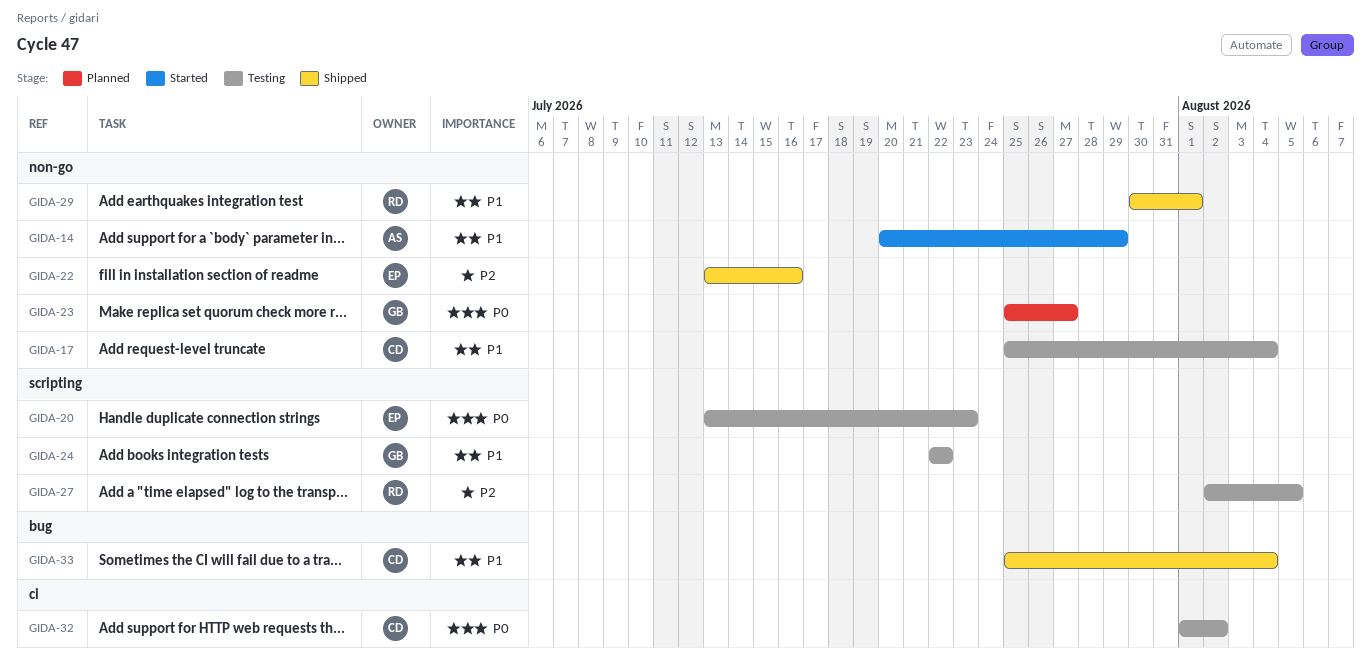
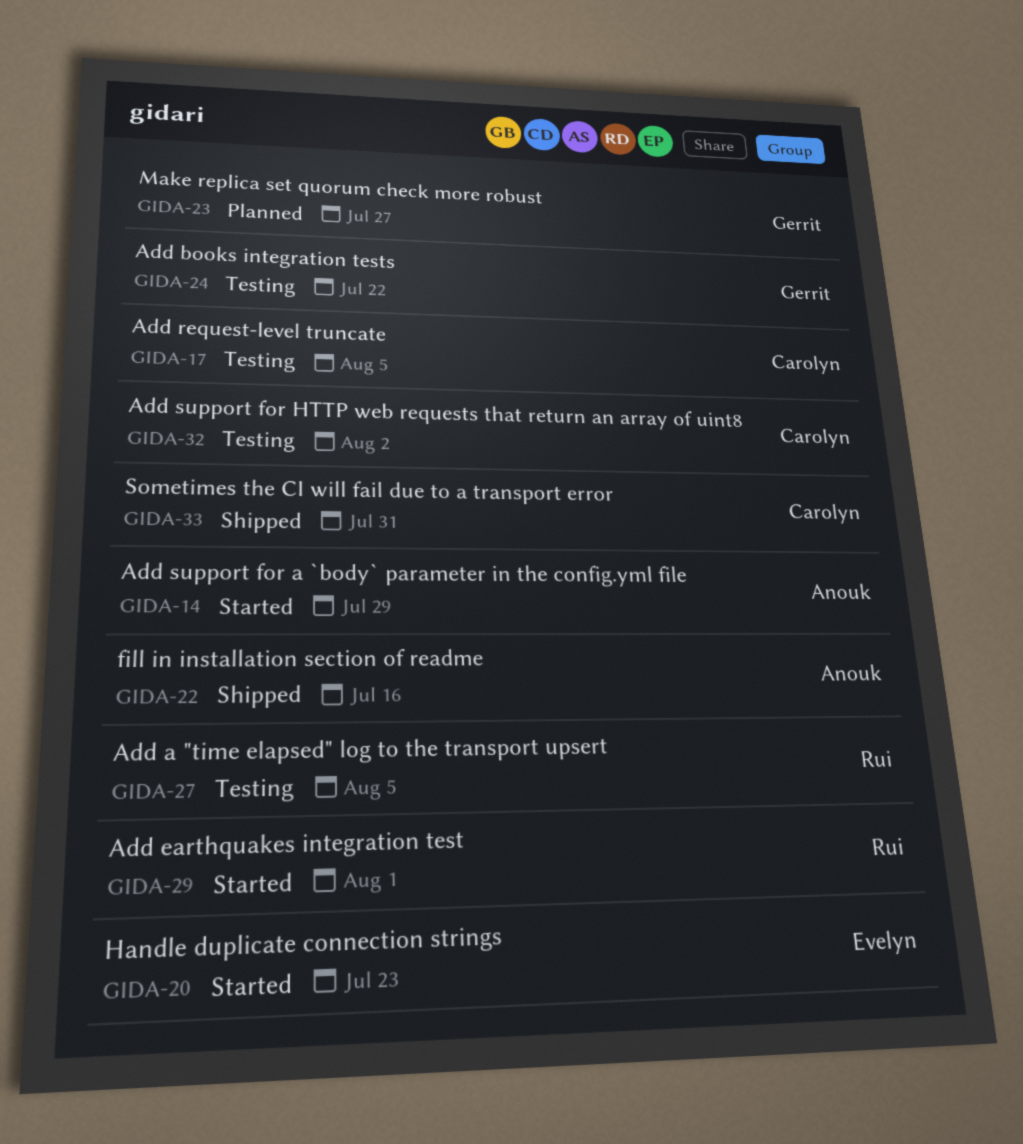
GIDA-17, due: Aug 4 -> Aug 5
GIDA-20, status: Testing -> Started
GIDA-22, owner: Evelyn -> Anouk
GIDA-29, status: Shipped -> Started
GIDA-33, due: Aug 4 -> Jul 31

